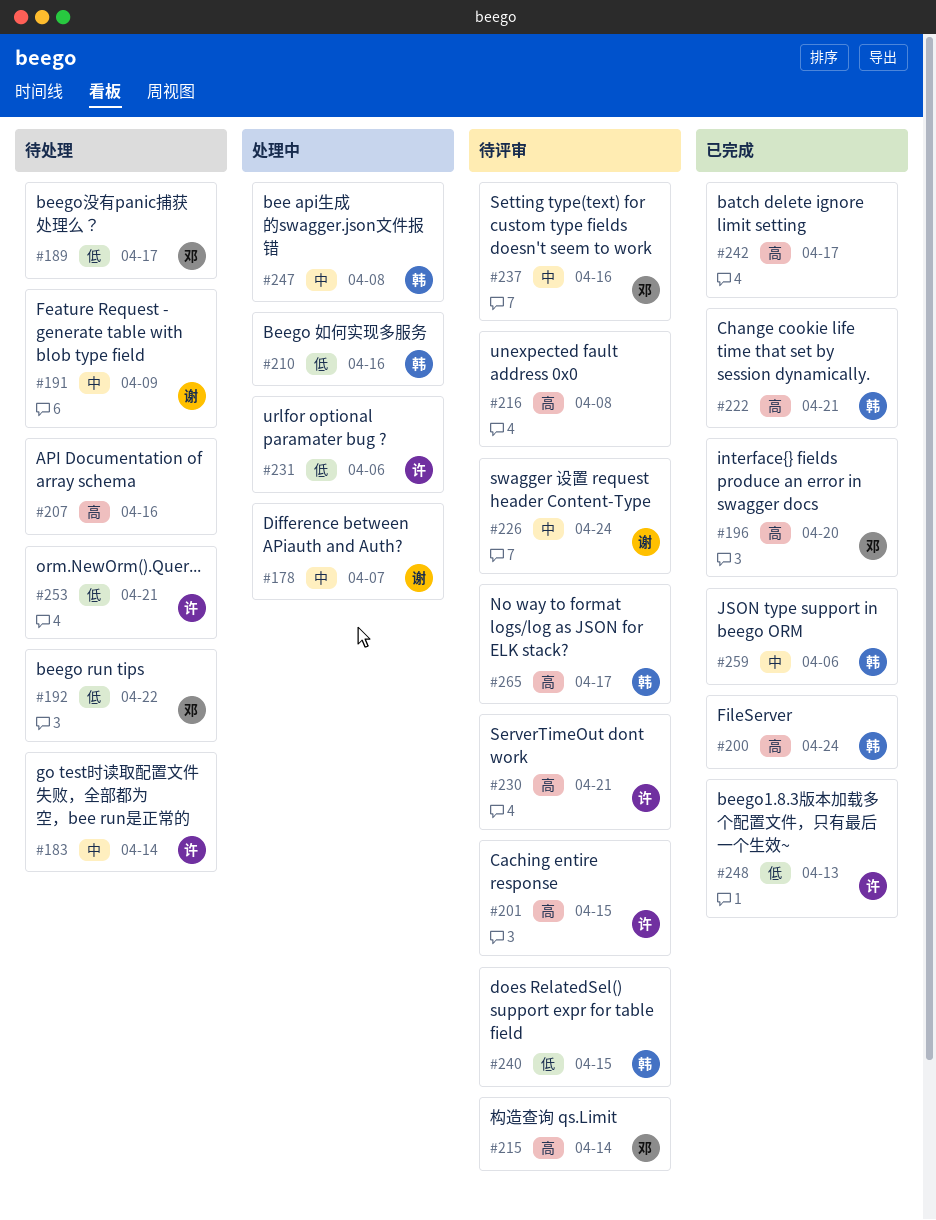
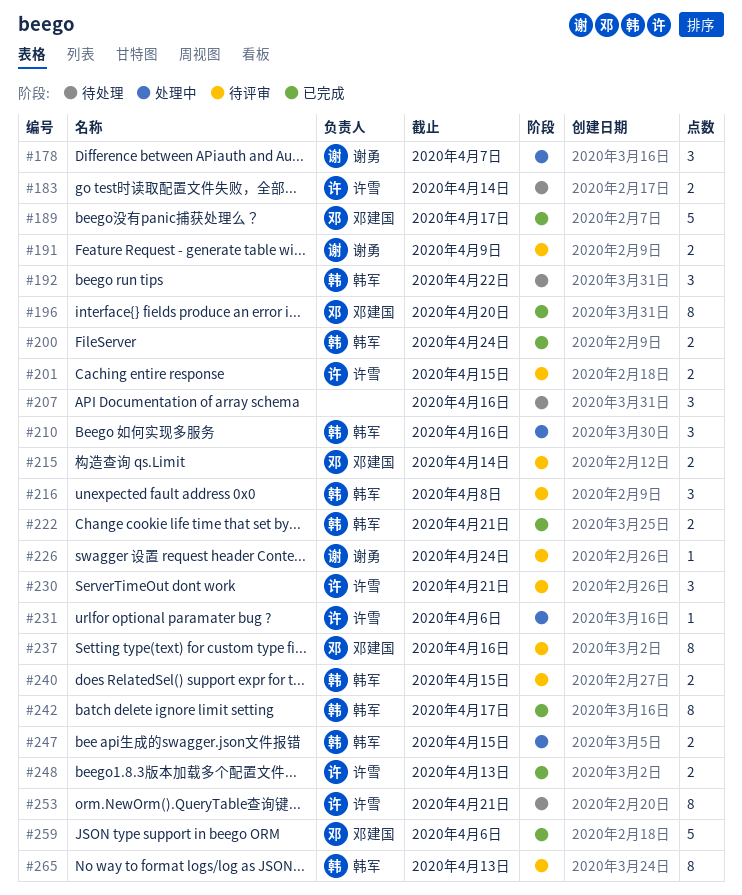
#189, status: 待处理 -> 已完成
#191, status: 待处理 -> 待评审
#192, owner: 邓建国 -> 韩军
#216, owner: none -> 韩军
#242, owner: none -> 韩军
#247, due: Apr 8 -> Apr 15
#259, owner: 韩军 -> 邓建国
#265, due: Apr 17 -> Apr 13

